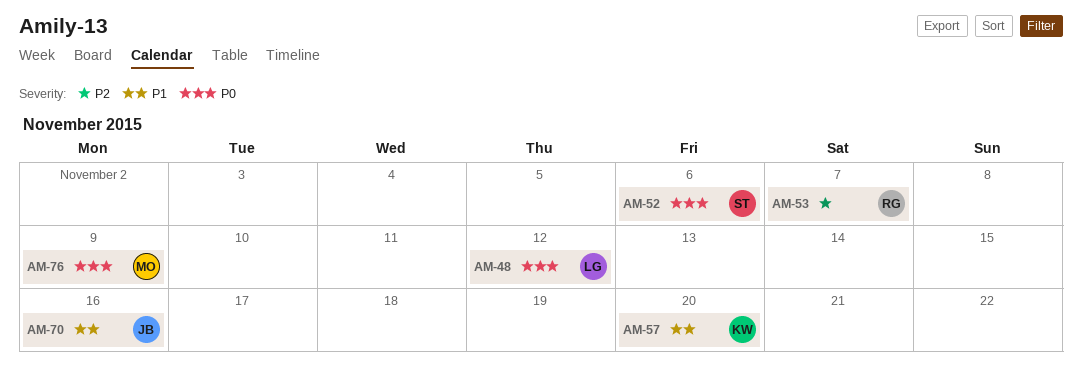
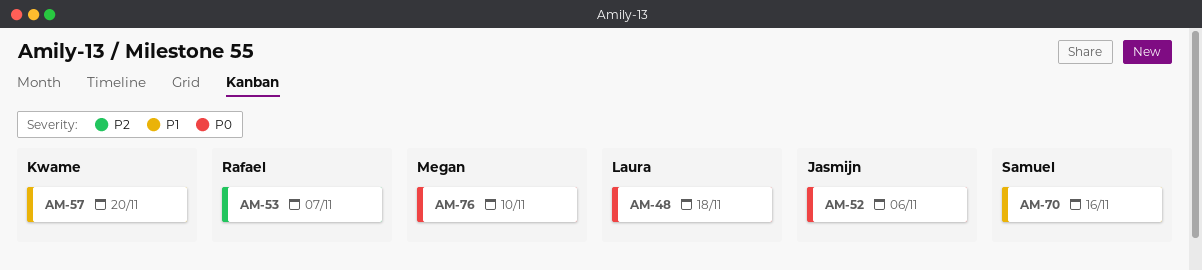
AM-48, due: Nov 12 -> Nov 18
AM-52, owner: Samuel -> Jasmijn
AM-70, owner: Jasmijn -> Samuel
AM-76, due: Nov 9 -> Nov 10

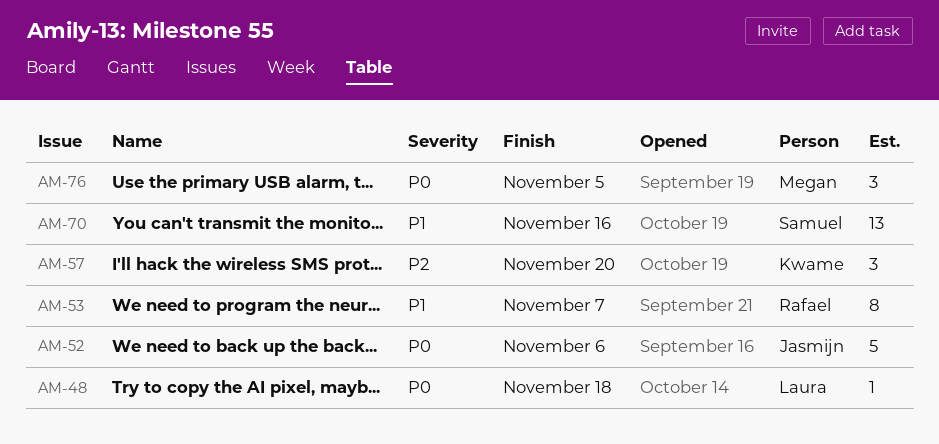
AM-53, priority: P2 -> P1
AM-57, priority: P1 -> P2
AM-76, due: Nov 10 -> Nov 5

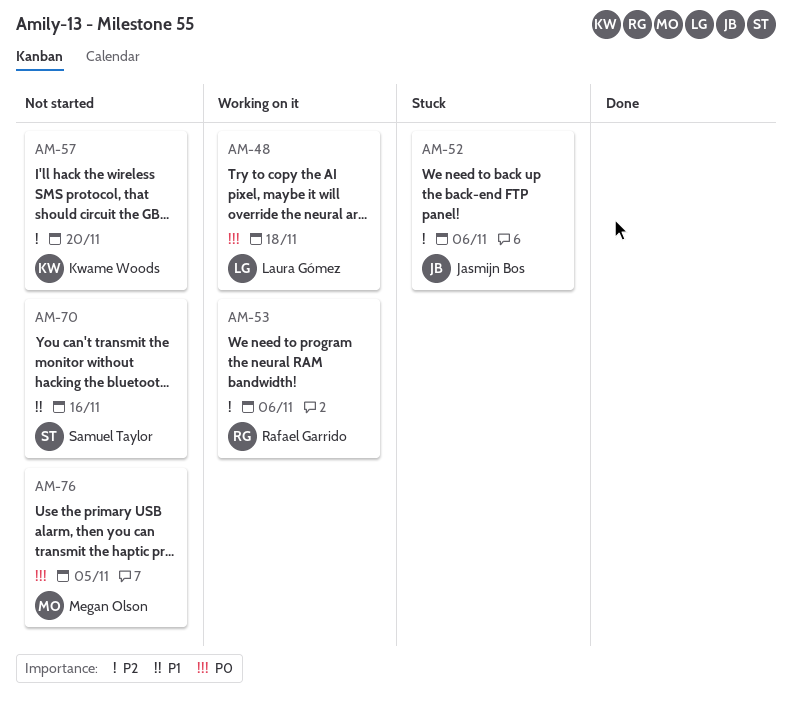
AM-52, priority: P0 -> P2
AM-53, priority: P1 -> P2
AM-53, due: Nov 7 -> Nov 6

